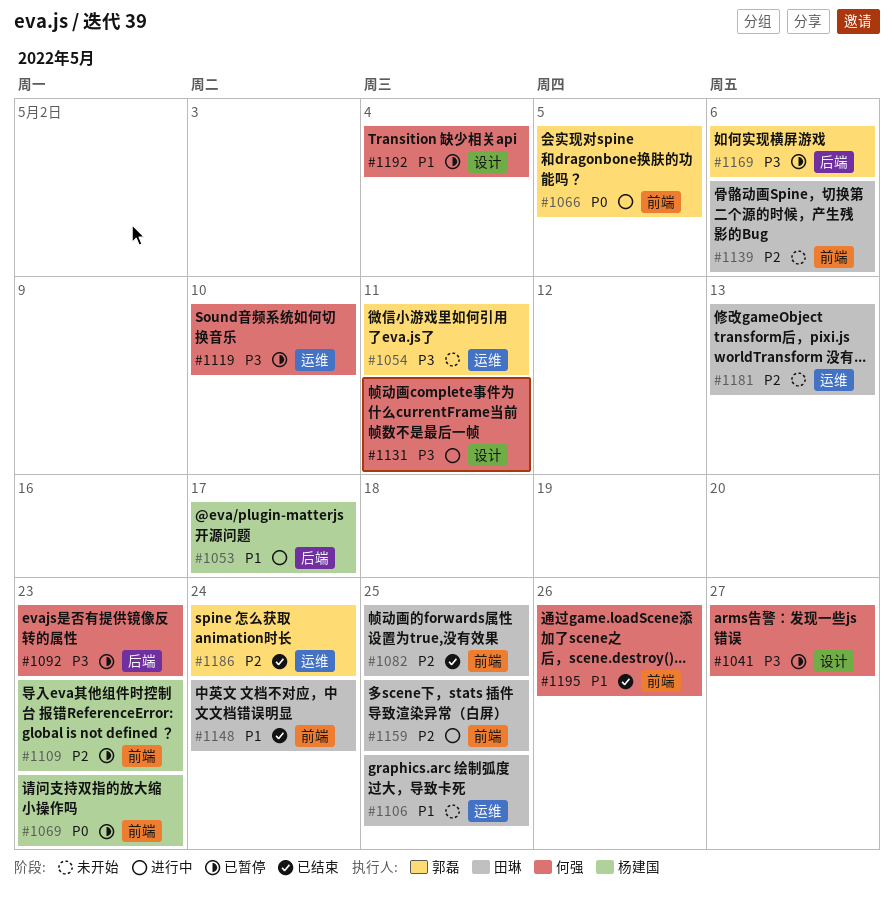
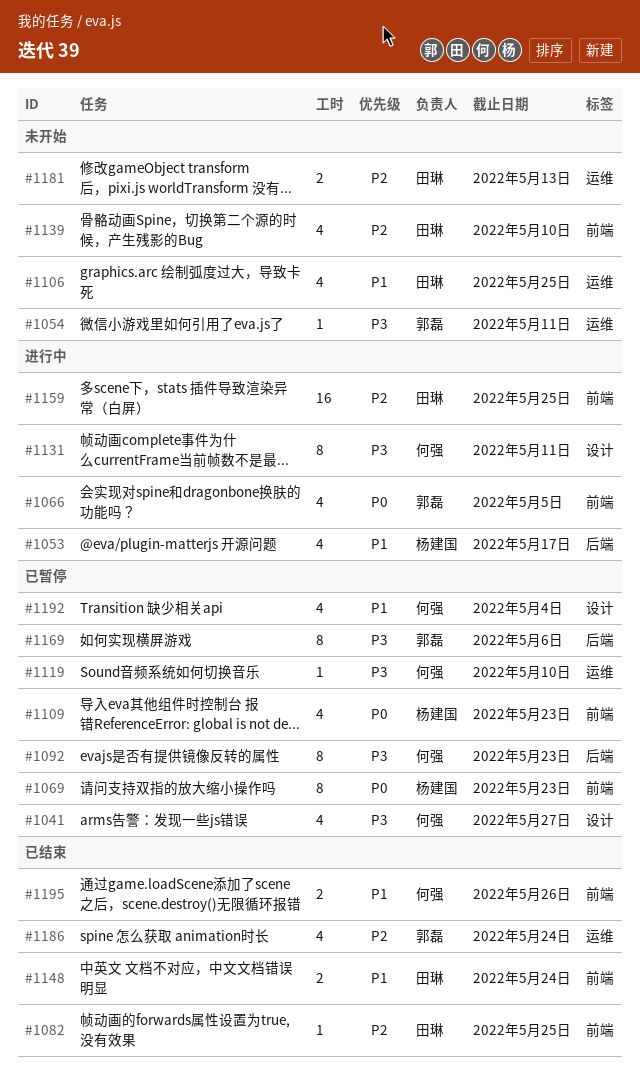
#1109, priority: P2 -> P0
#1139, due: May 6 -> May 10

